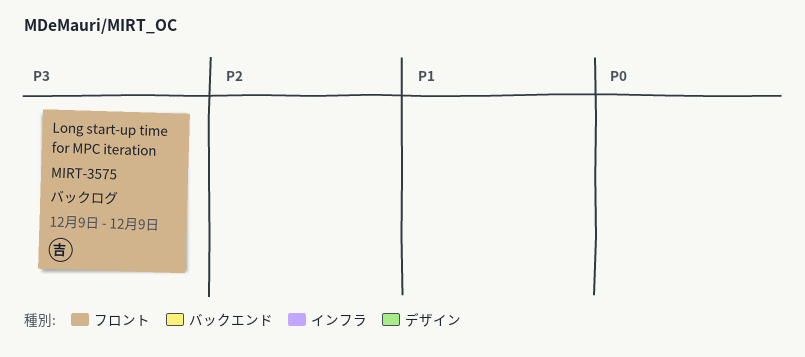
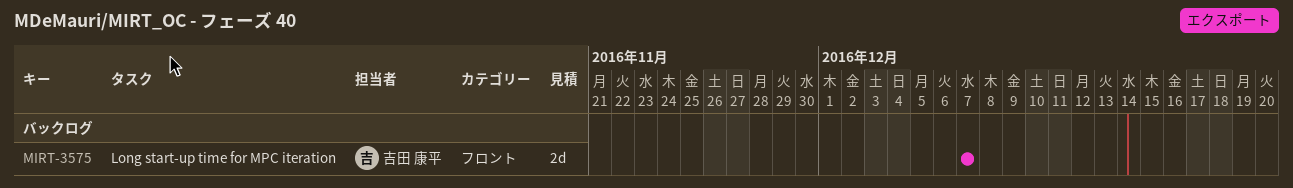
MIRT-3575, start: Dec 9 -> Dec 7
MIRT-3575, due: Dec 9 -> Dec 7

